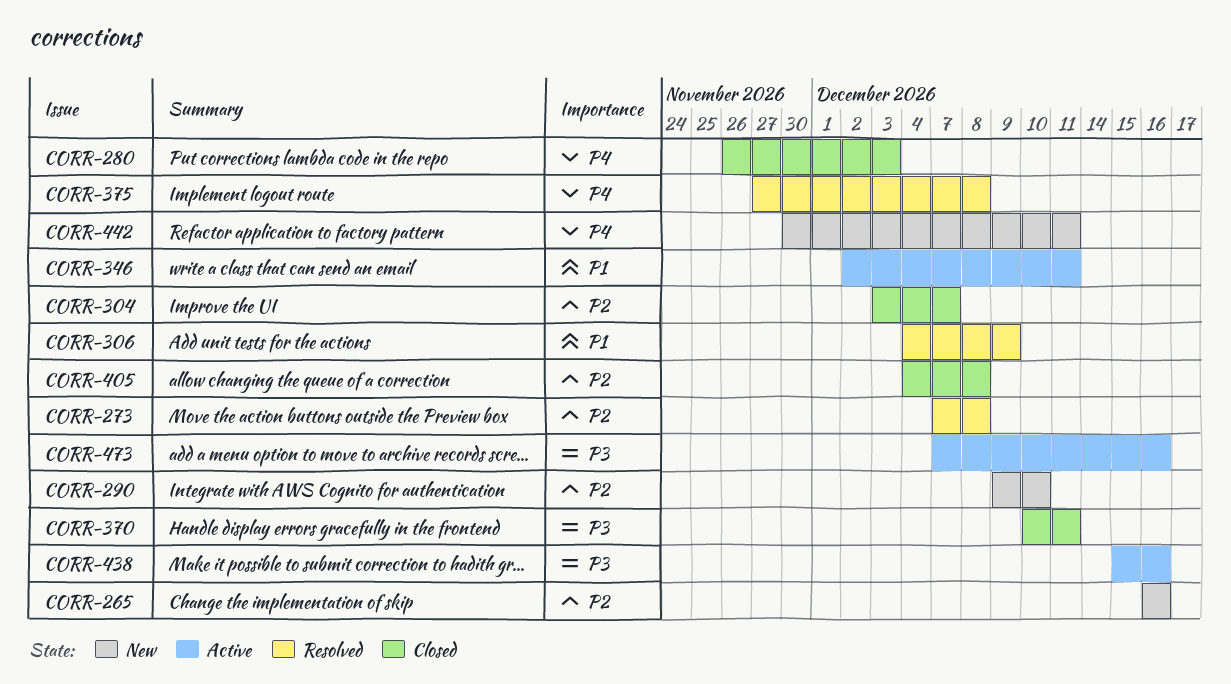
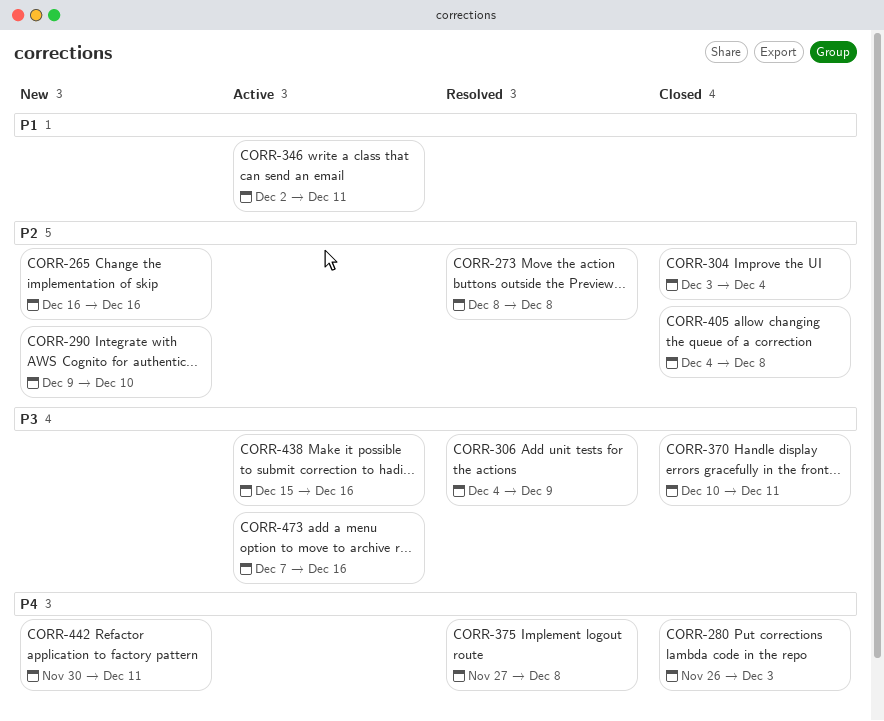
CORR-273, start: Dec 7 -> Dec 8
CORR-304, due: Dec 7 -> Dec 4
CORR-306, priority: P1 -> P3

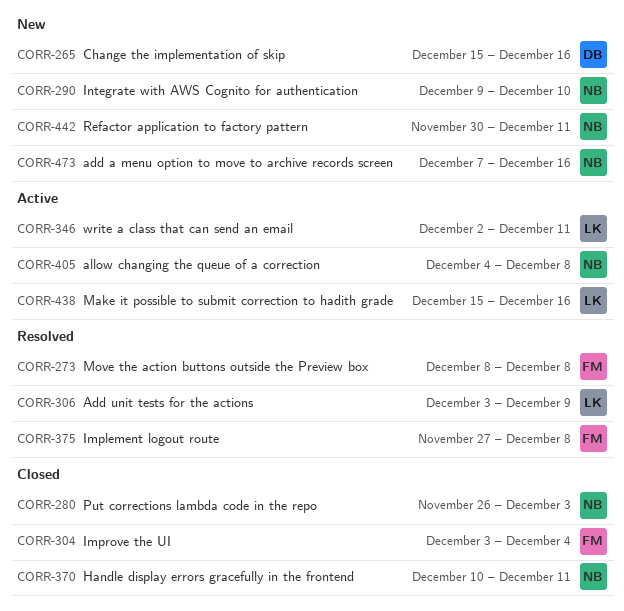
CORR-265, start: Dec 16 -> Dec 15
CORR-306, start: Dec 4 -> Dec 3
CORR-405, status: Closed -> Active
CORR-473, status: Active -> New

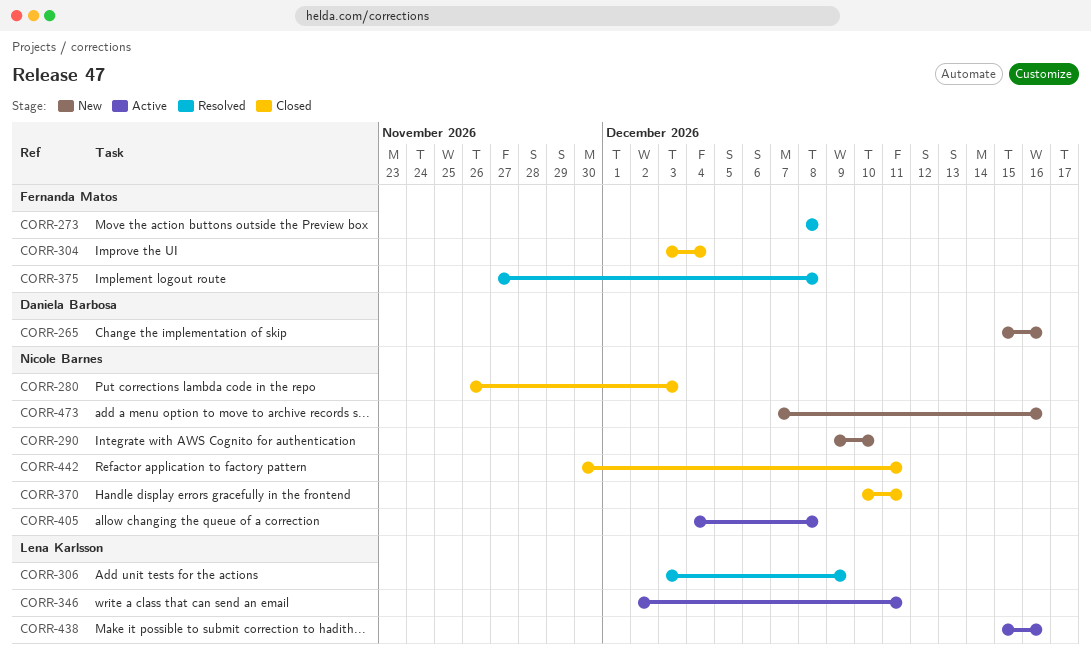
CORR-442, status: New -> Closed

